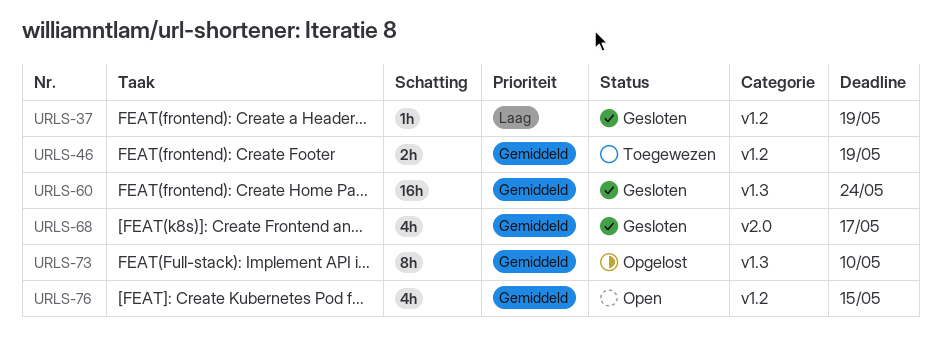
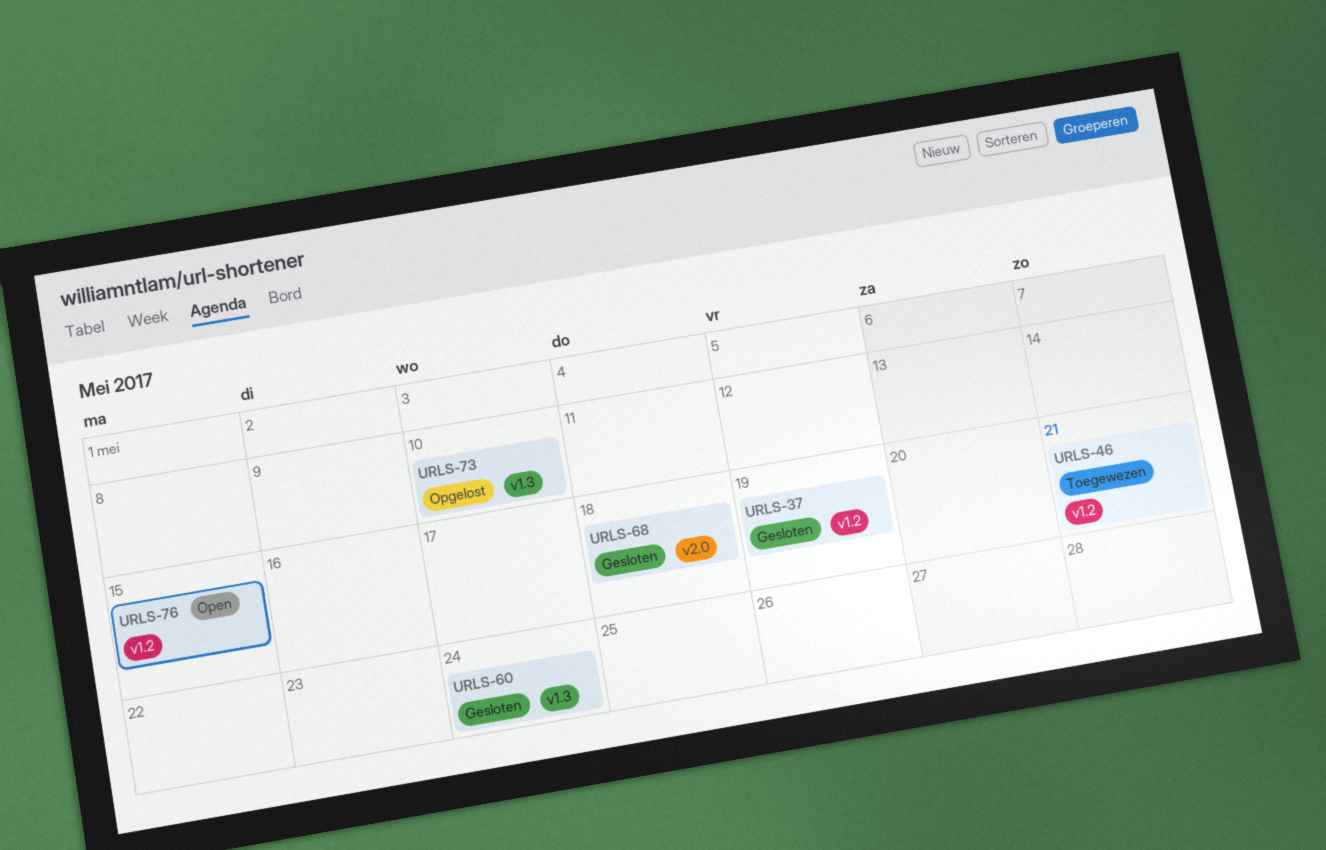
URLS-46, due: May 19 -> May 21
URLS-68, due: May 17 -> May 18

